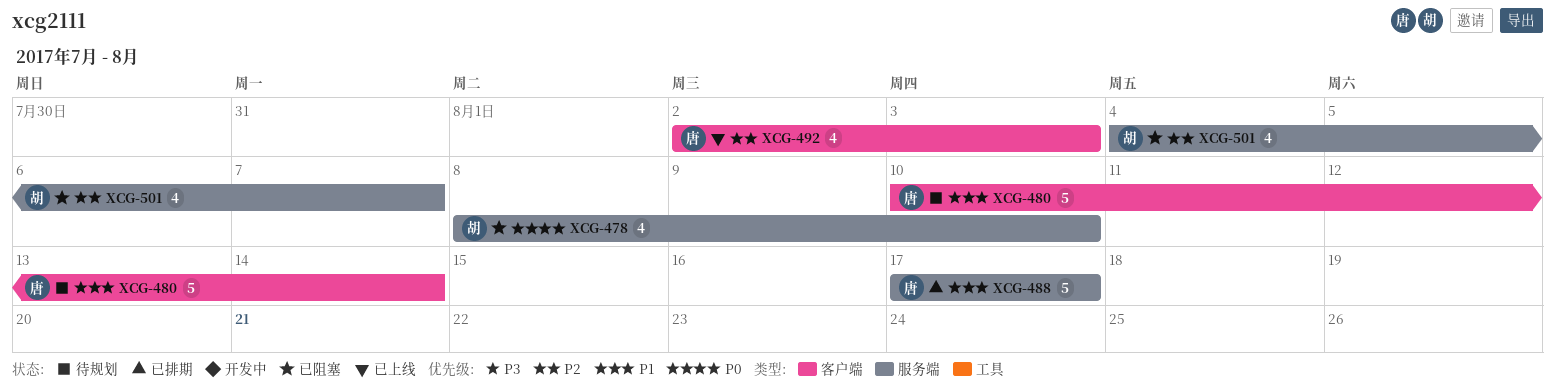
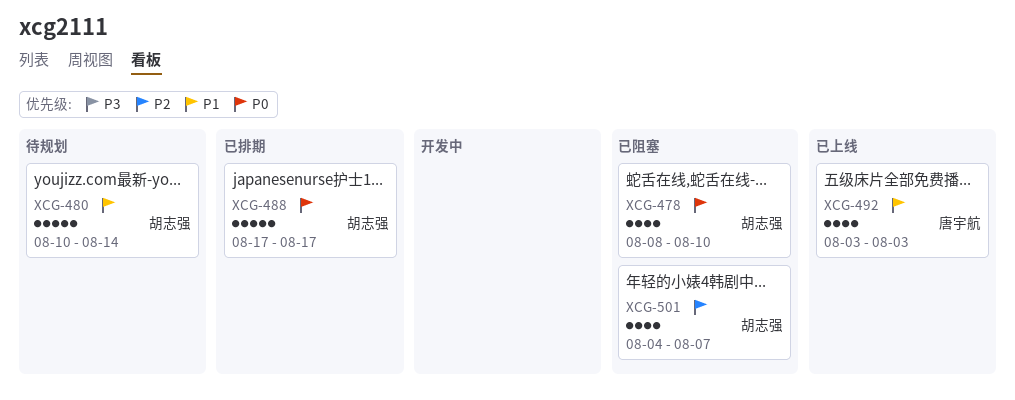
XCG-480, owner: 唐宇航 -> 胡志强
XCG-488, owner: 唐宇航 -> 胡志强
XCG-488, priority: P1 -> P0
XCG-492, priority: P2 -> P1
XCG-492, start: Aug 2 -> Aug 3

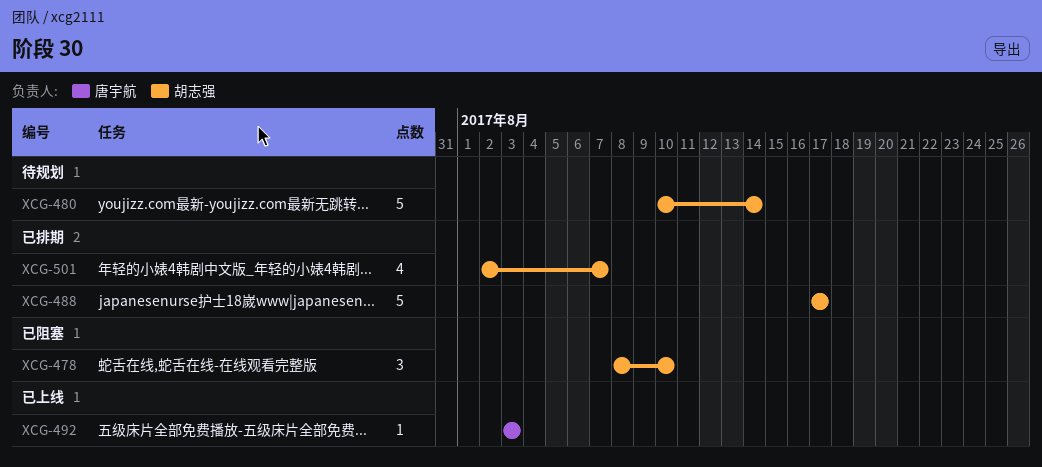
XCG-478, estimate: 4 -> 3
XCG-492, estimate: 4 -> 1
XCG-501, status: 已阻塞 -> 已排期
XCG-501, start: Aug 4 -> Aug 2

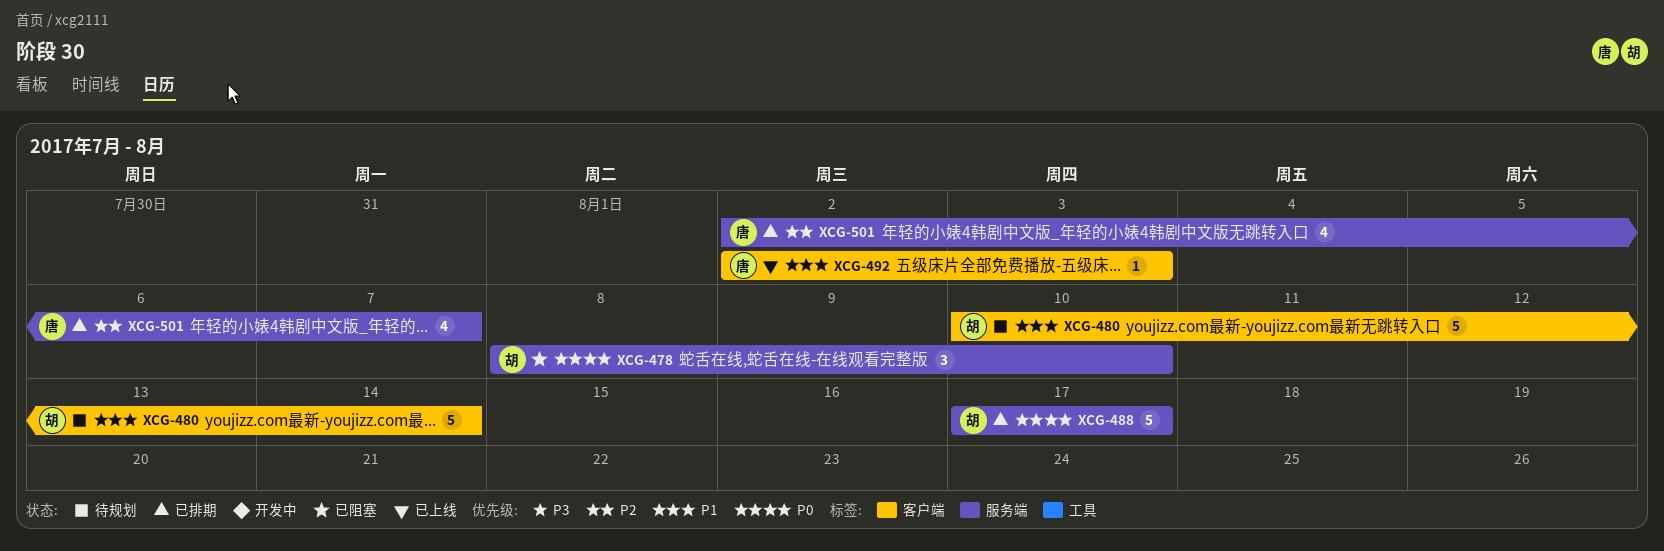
XCG-492, start: Aug 3 -> Aug 2
XCG-501, owner: 胡志强 -> 唐宇航

